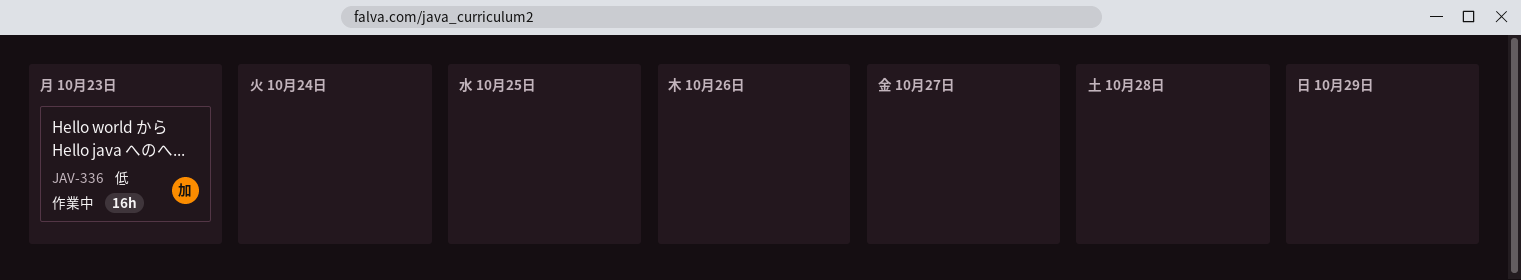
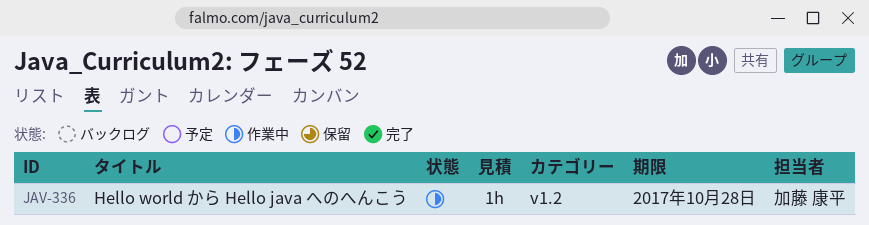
JAV-336, estimate: 16h -> 1h
JAV-336, due: Oct 23 -> Oct 28

